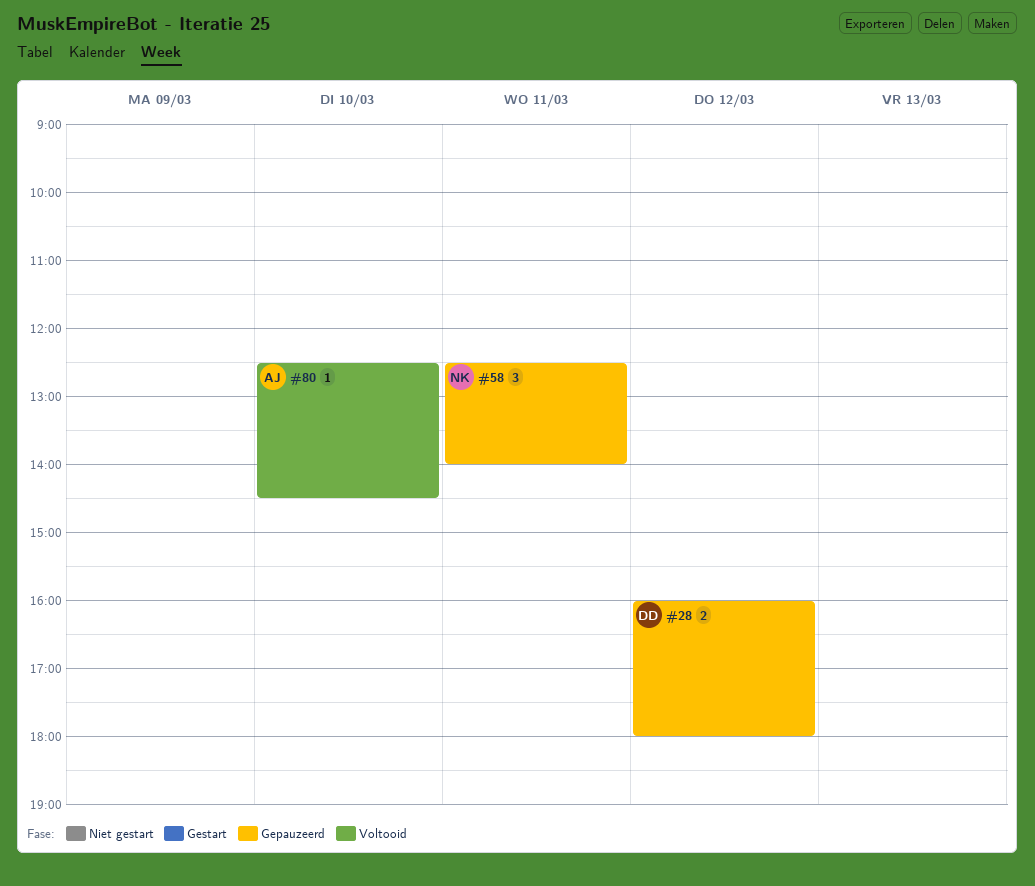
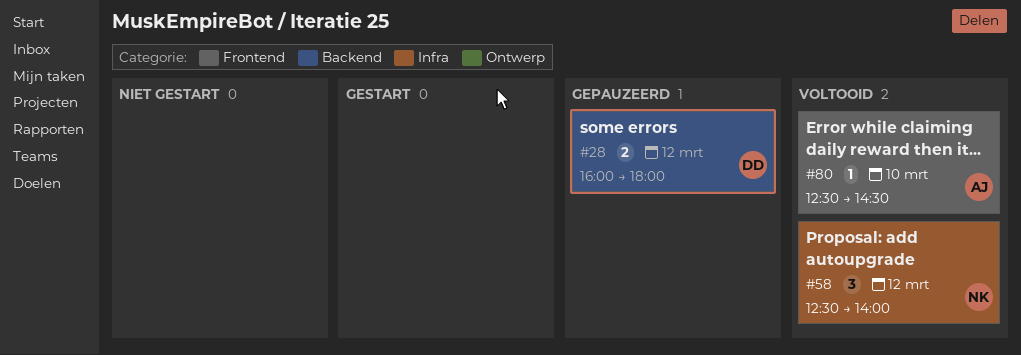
#58, status: Gepauzeerd -> Voltooid
#58, day: Mar 11 -> Mar 12

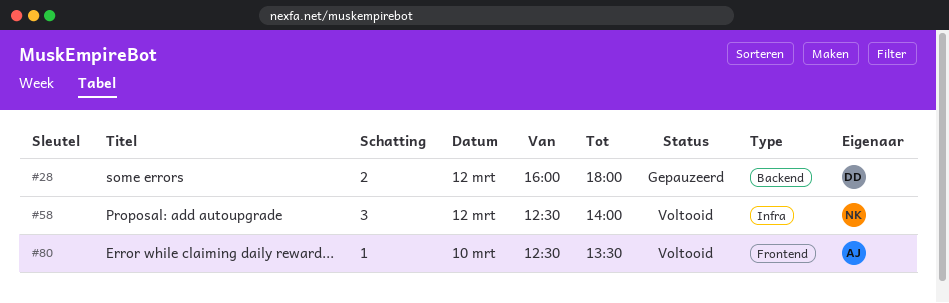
#80, ends: 14:30 -> 13:30

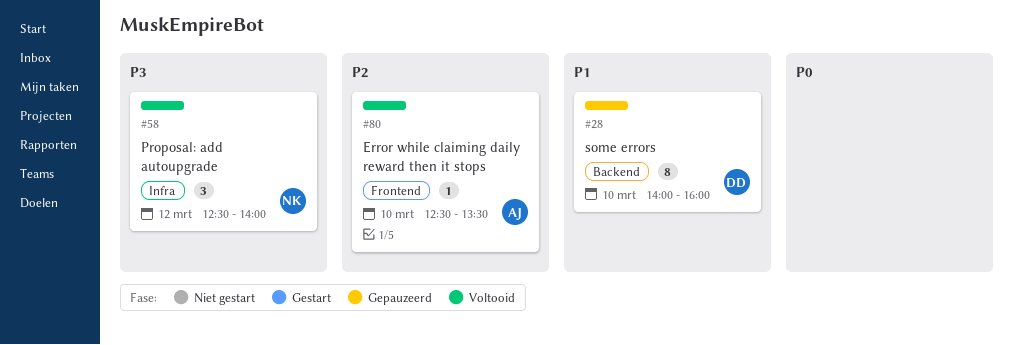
#28, estimate: 2 -> 8
#28, day: Mar 12 -> Mar 10
#28, begins: 16:00 -> 14:00
#28, ends: 18:00 -> 16:00

